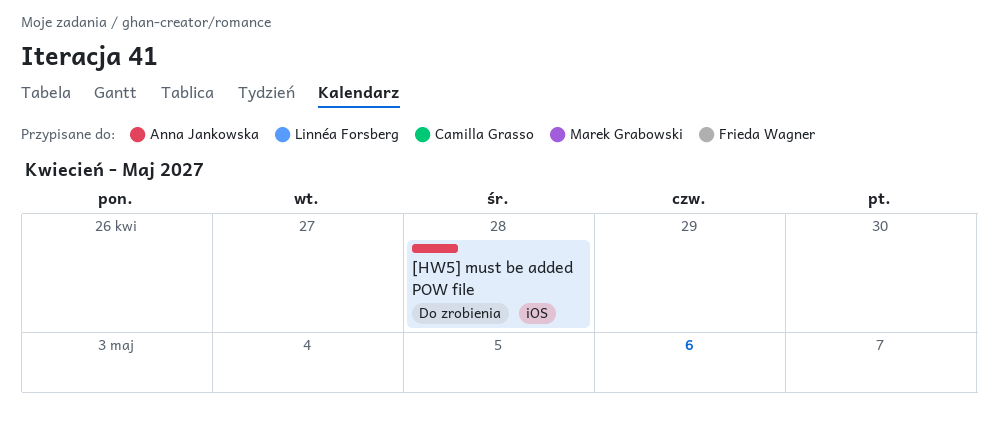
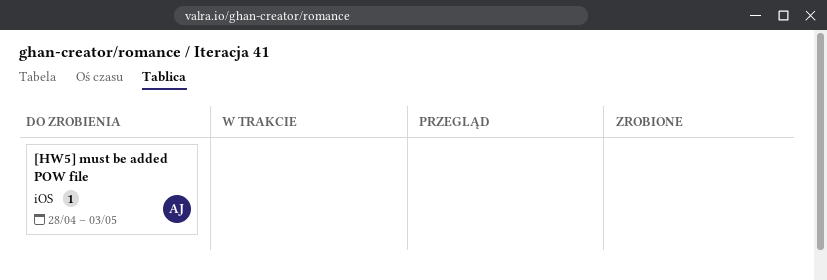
[HW5] must be added POW file, due: Apr 28 -> May 3

